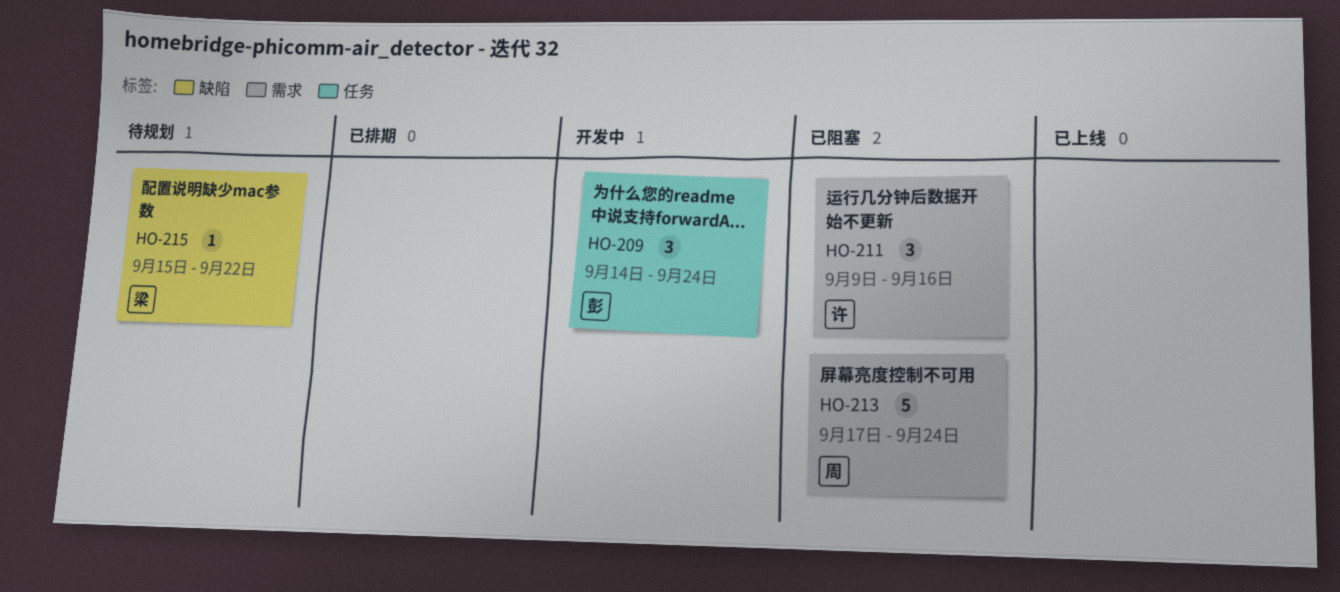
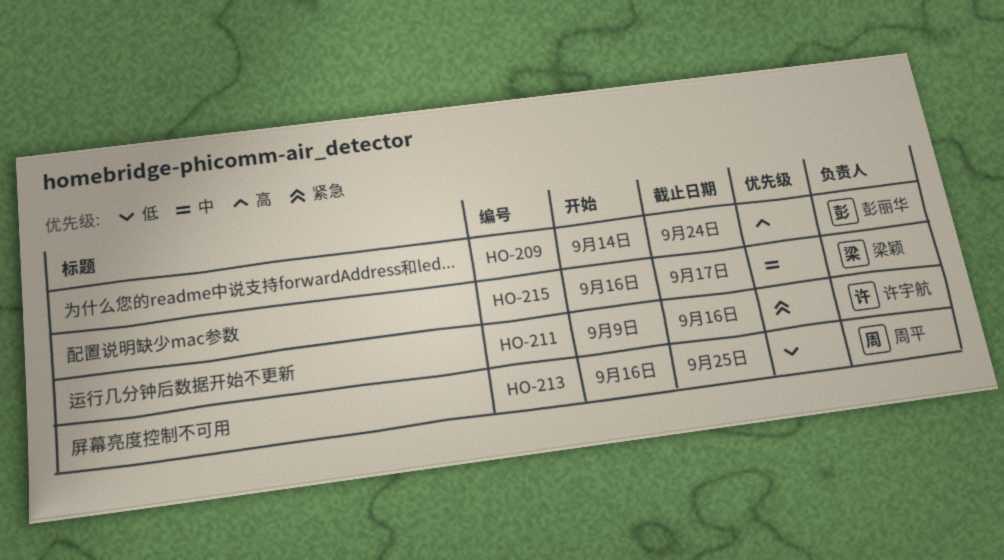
HO-213, start: Sep 17 -> Sep 16
HO-213, due: Sep 24 -> Sep 25
HO-215, start: Sep 15 -> Sep 16
HO-215, due: Sep 22 -> Sep 17

